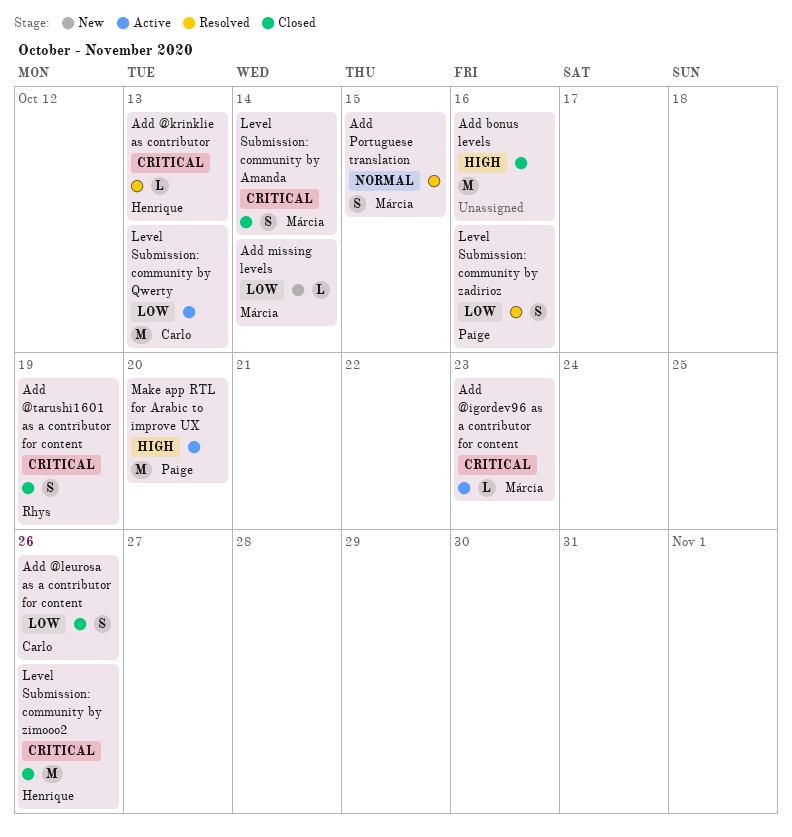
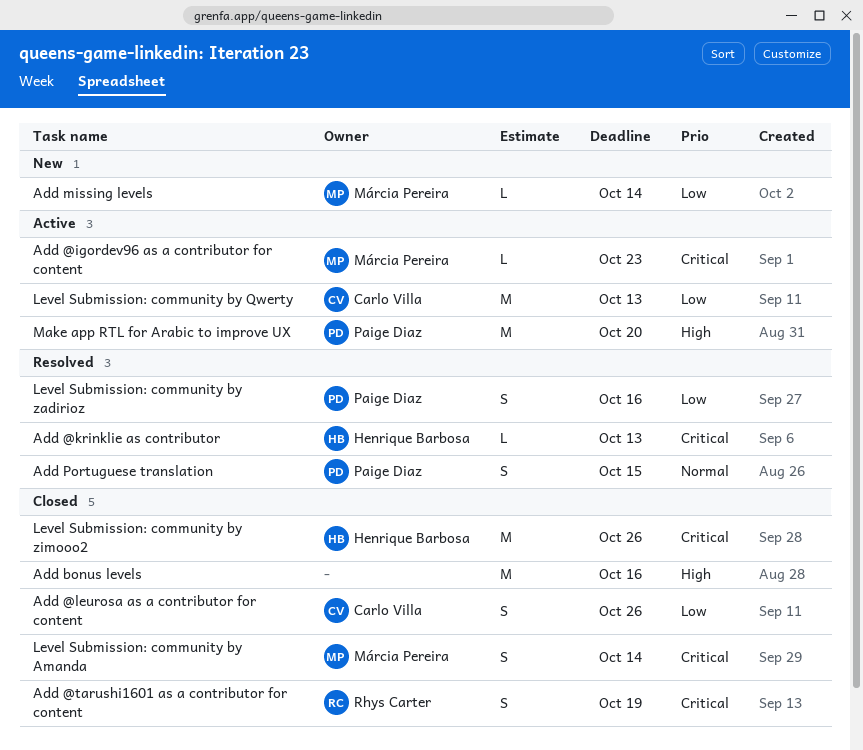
Add Portuguese translation, owner: Márcia Pereira -> Paige Diaz

